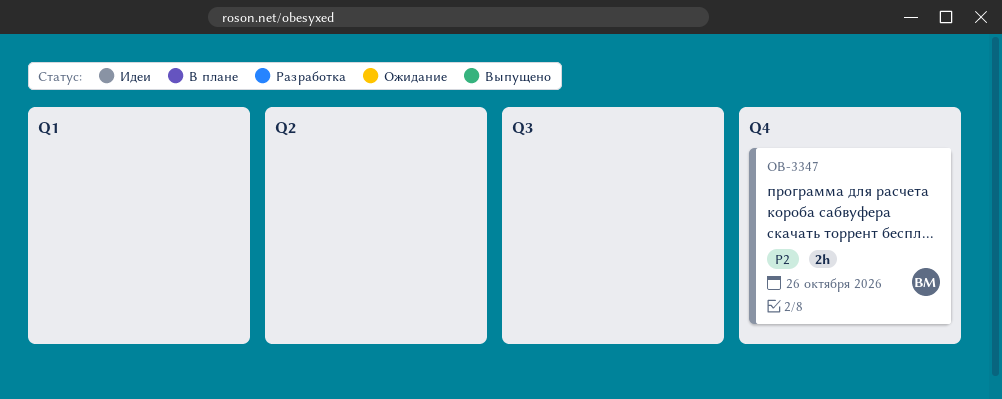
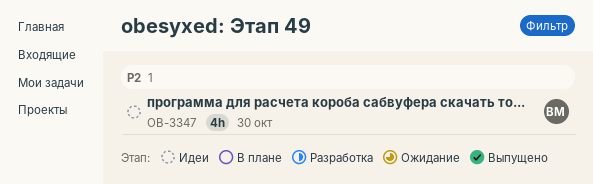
OB-3347, estimate: 2h -> 4h
OB-3347, due: Oct 26 -> Oct 30

